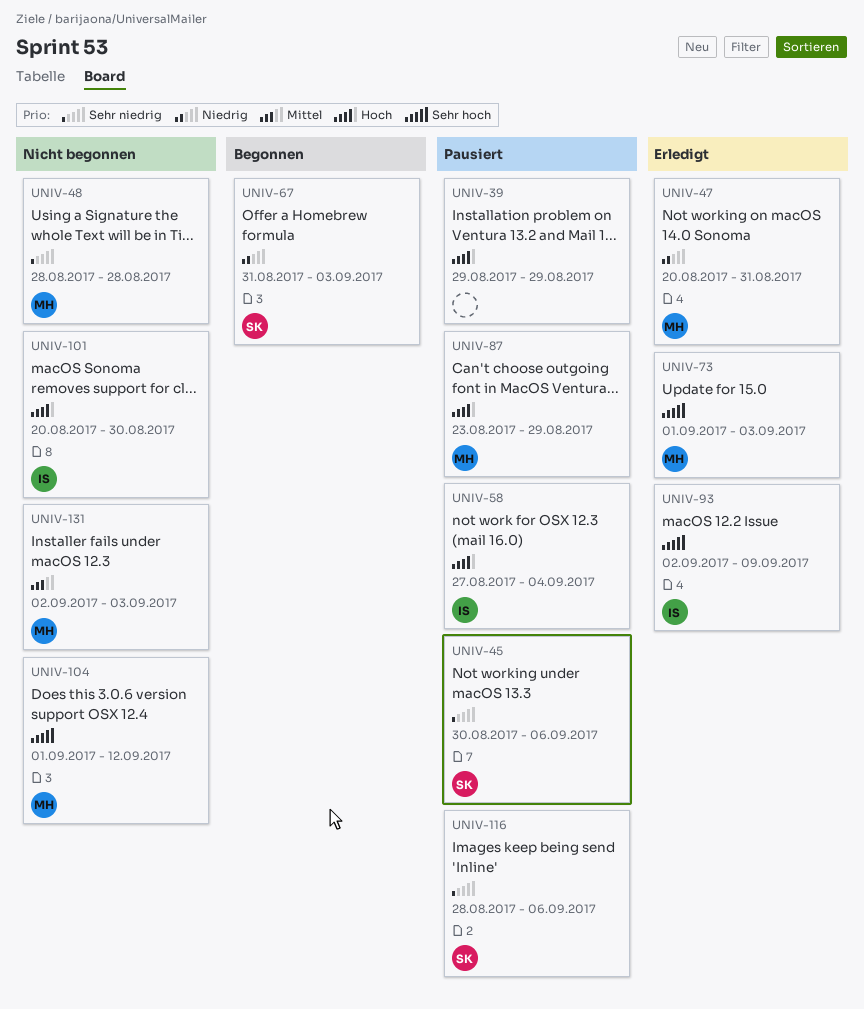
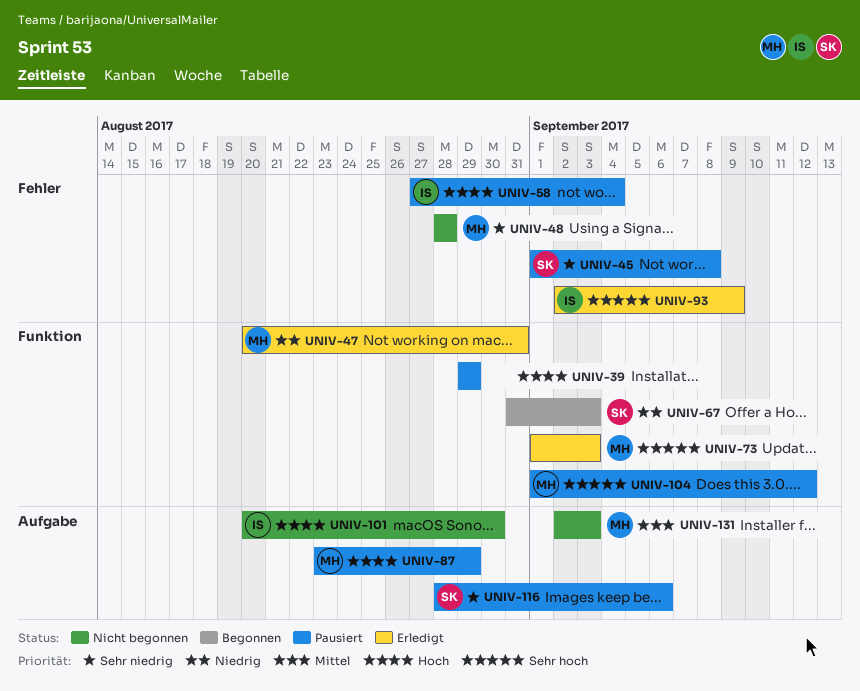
UNIV-45, start: Aug 30 -> Sep 1
UNIV-45, due: Sep 6 -> Sep 8
UNIV-104, status: Nicht begonnen -> Pausiert

